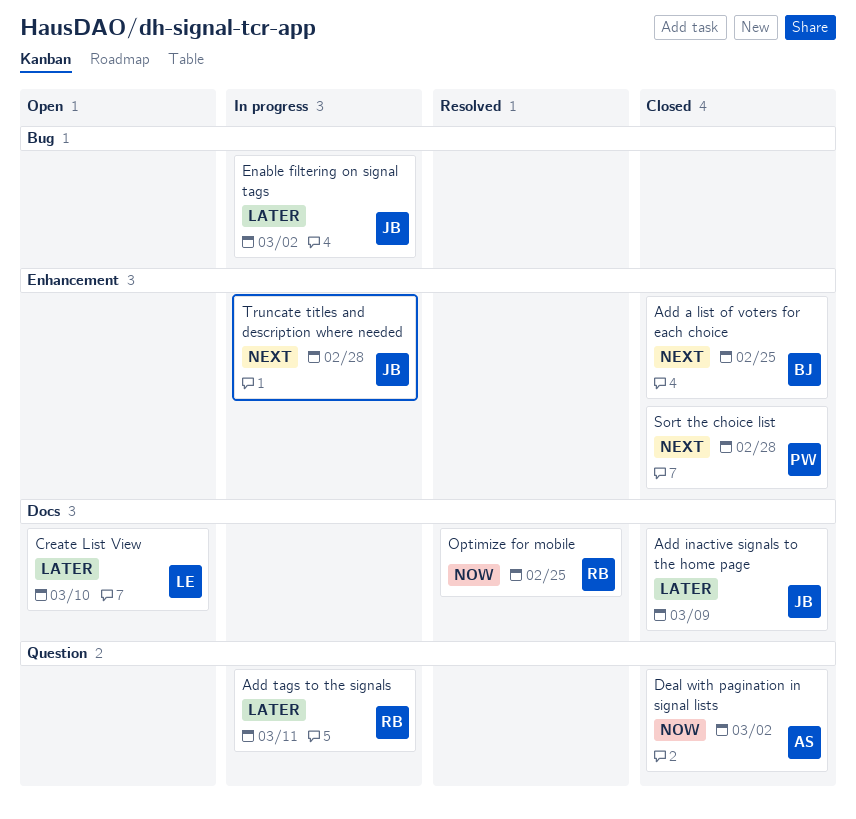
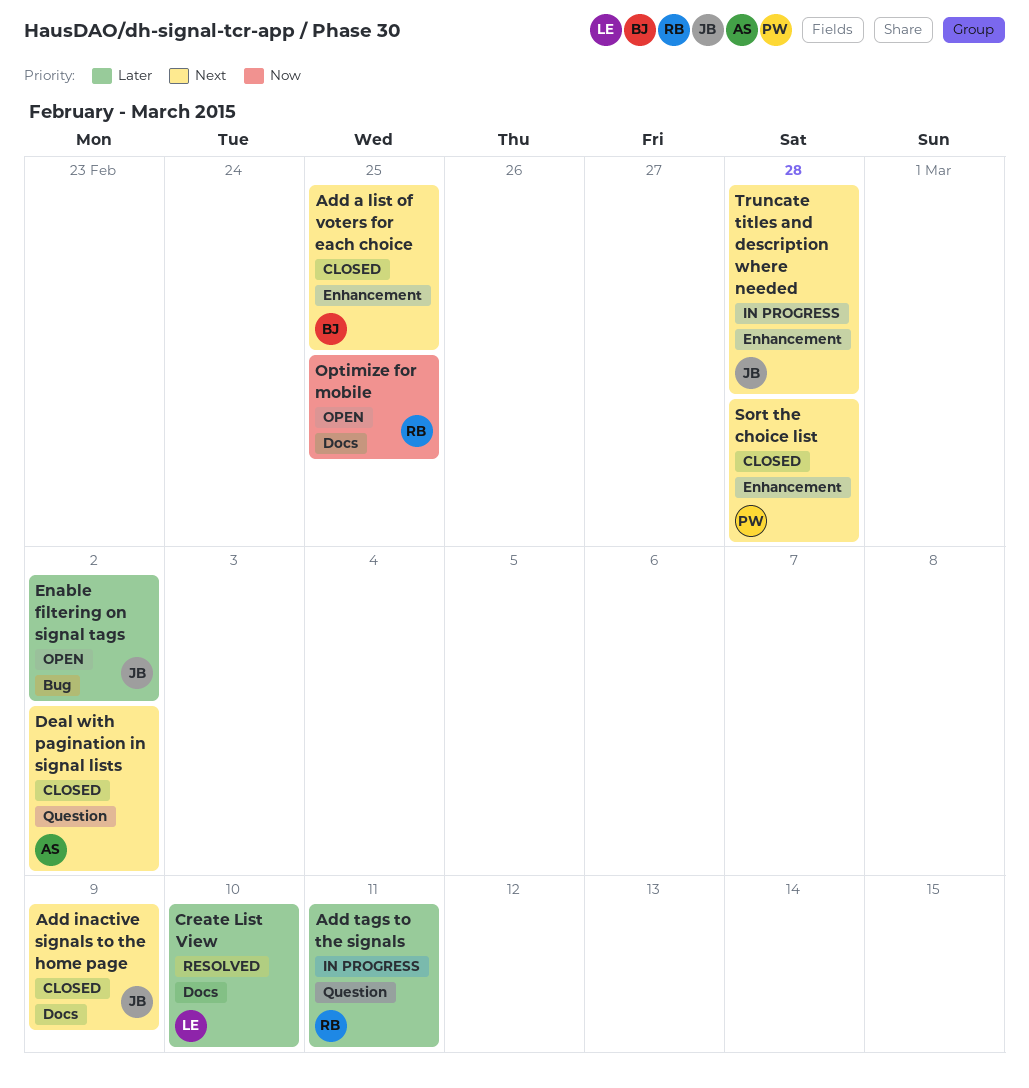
Add inactive signals to the home page, priority: Later -> Next
Create List View, status: Open -> Resolved
Deal with pagination in signal lists, priority: Now -> Next
Enable filtering on signal tags, status: In progress -> Open
Optimize for mobile, status: Resolved -> Open

